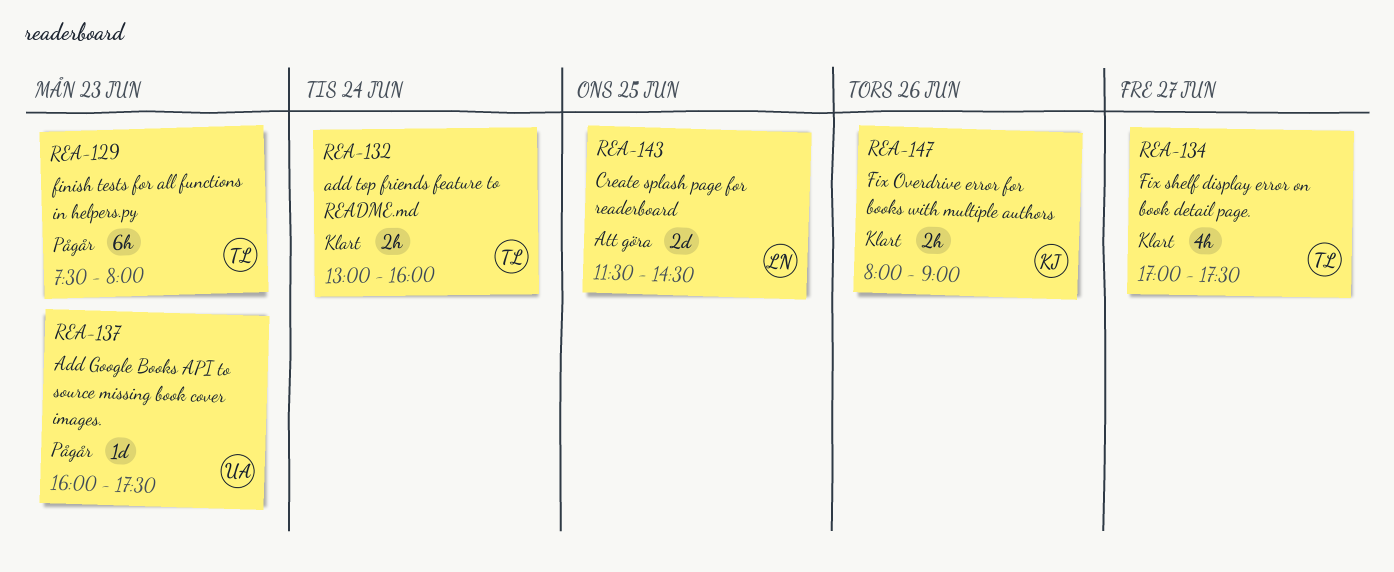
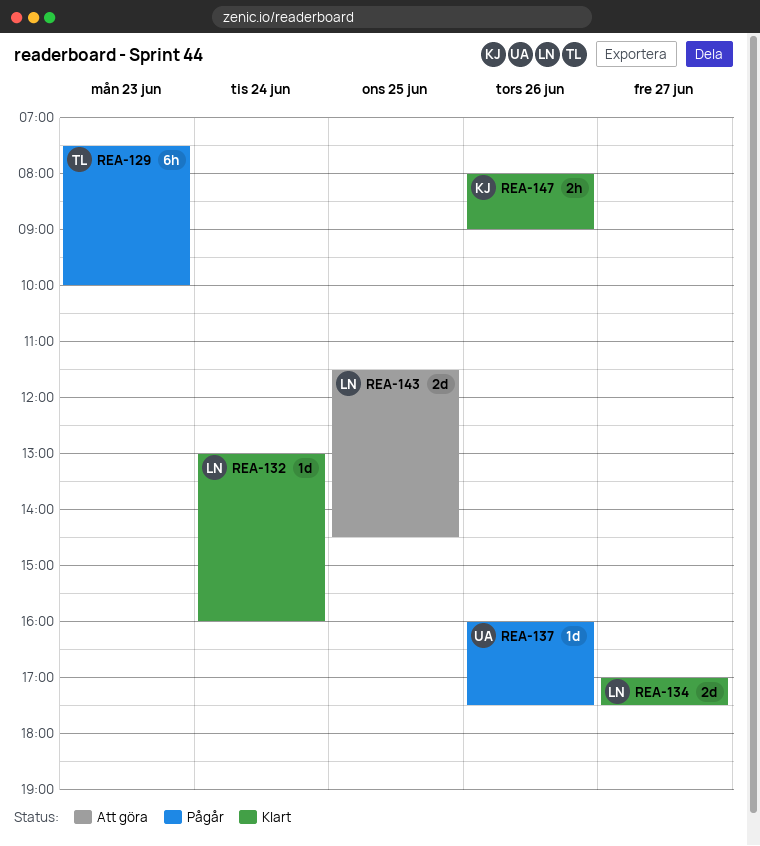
REA-129, ends: 08:00 -> 10:00
REA-132, owner: TL -> LN
REA-132, estimate: 2h -> 1d
REA-134, owner: TL -> LN
REA-134, estimate: 4h -> 2d
REA-137, day: Jun 23 -> Jun 26

